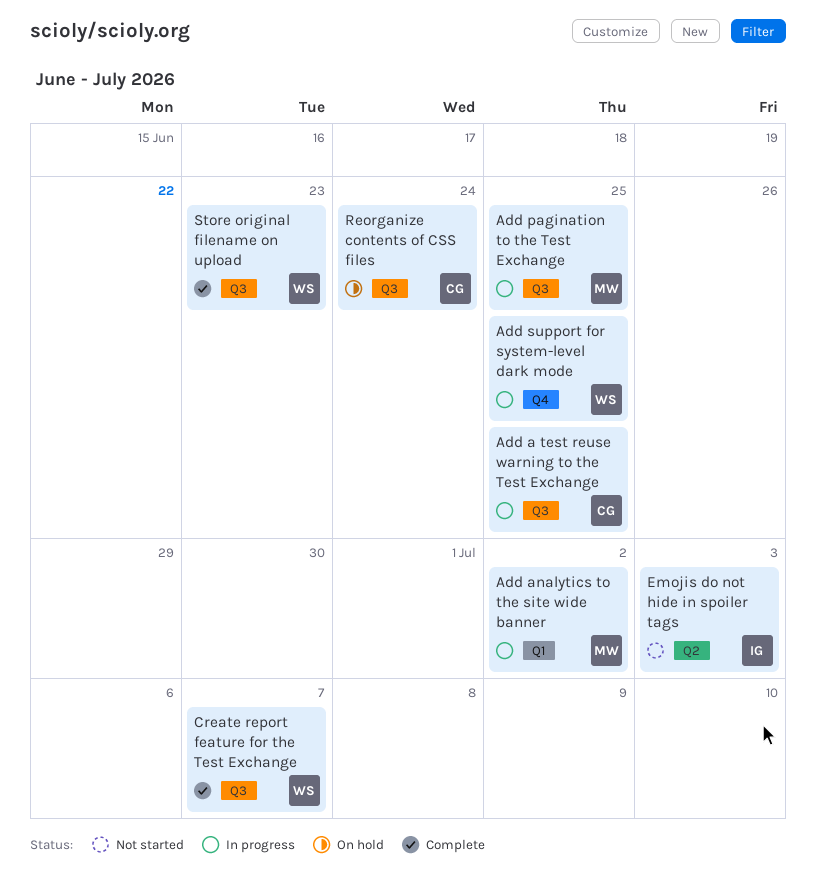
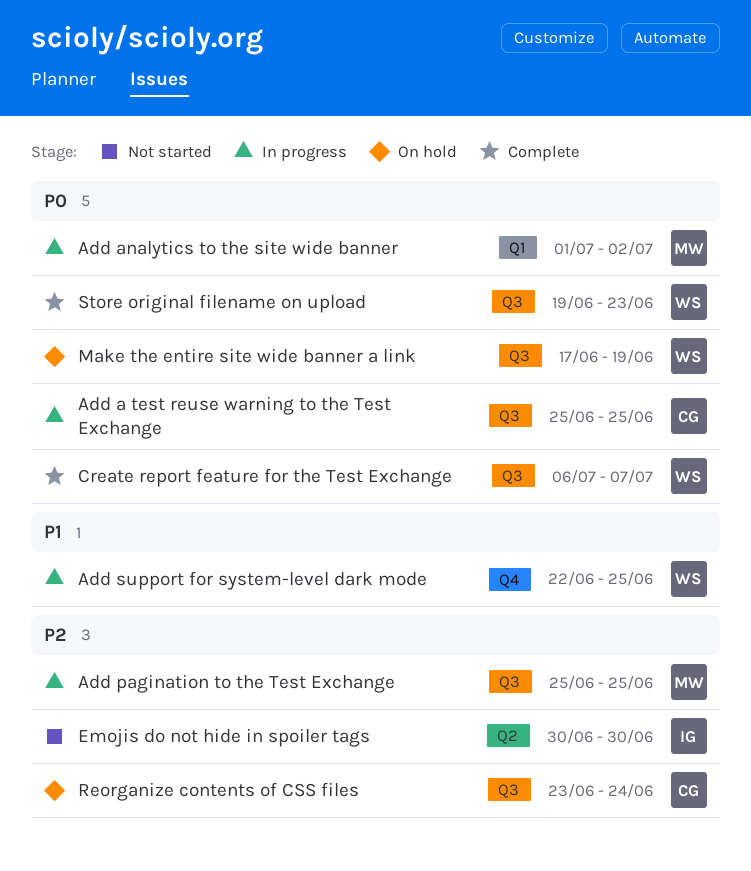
Emojis do not hide in spoiler tags, due: Jul 3 -> Jun 30
Make the entire site wide banner a link: none -> present

